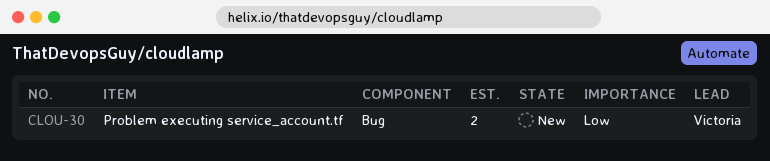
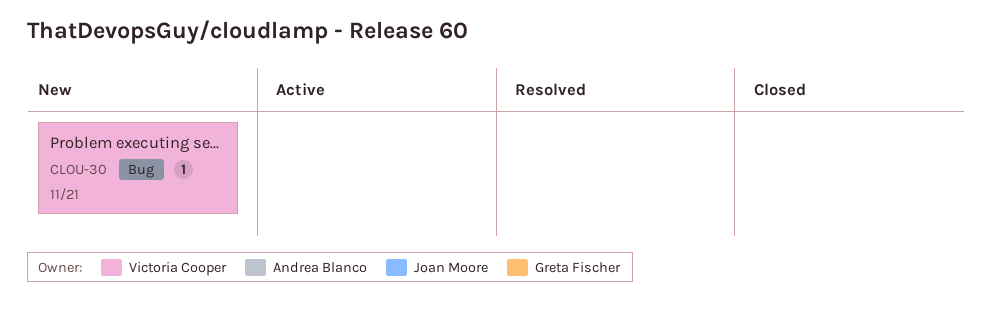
CLOU-30, estimate: 2 -> 1

